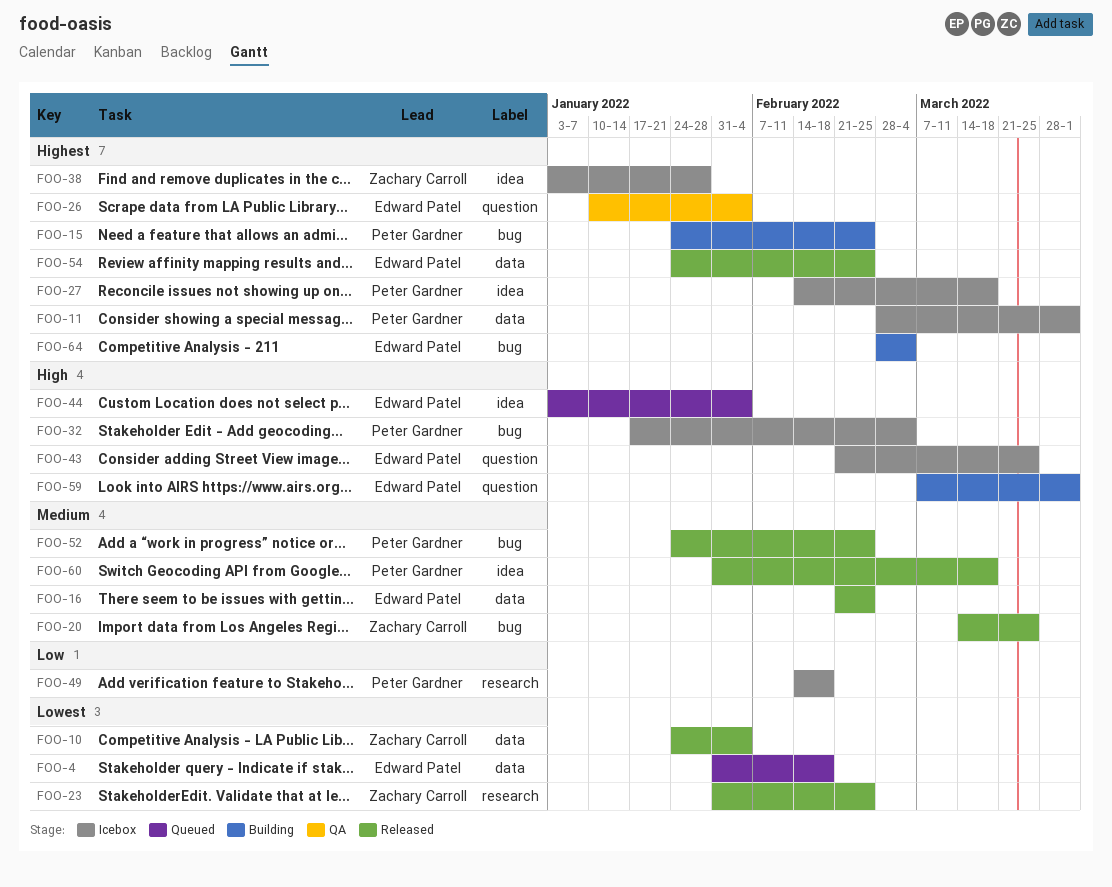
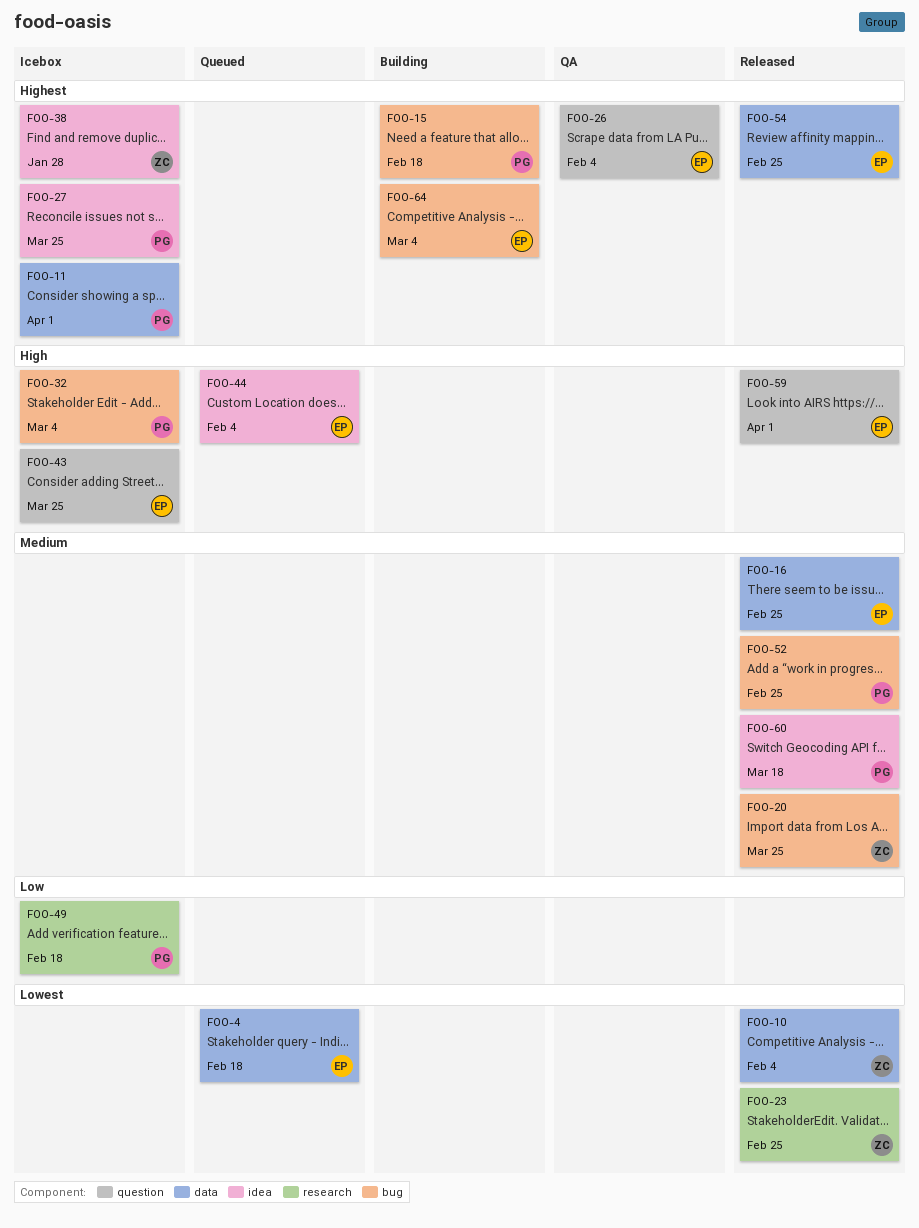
FOO-15, due: Feb 25 -> Feb 18
FOO-27, due: Mar 18 -> Mar 25
FOO-59, status: Building -> Released

